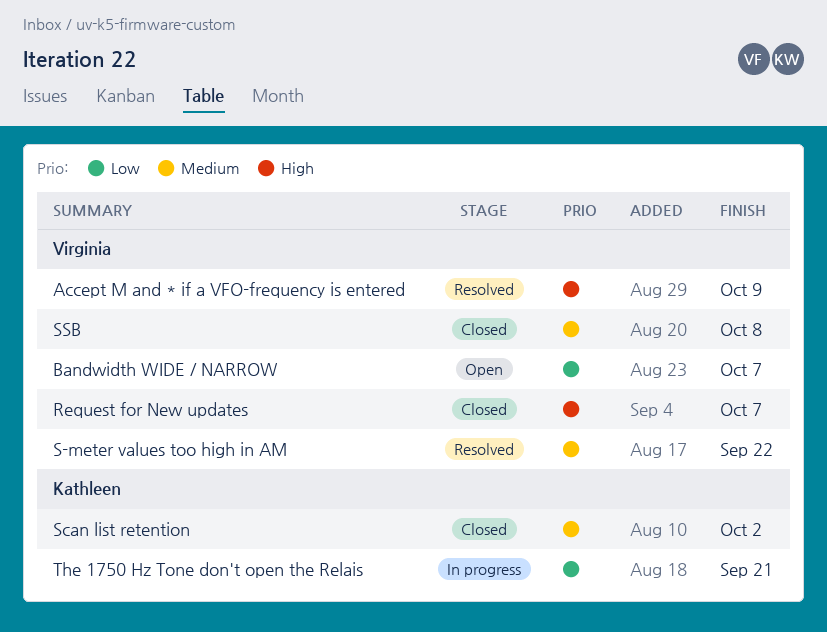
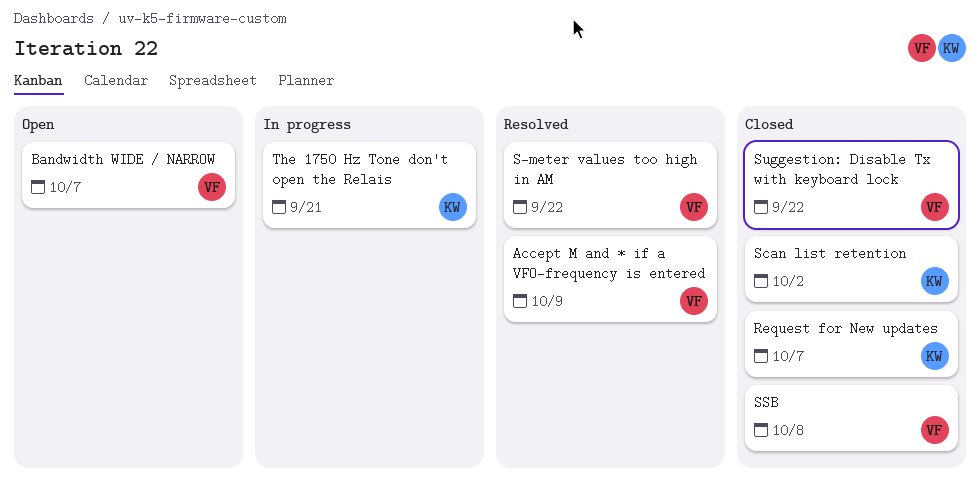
Request for New updates, owner: Virginia -> Kathleen
Suggestion: Disable Tx with keyboard lock: none -> present

